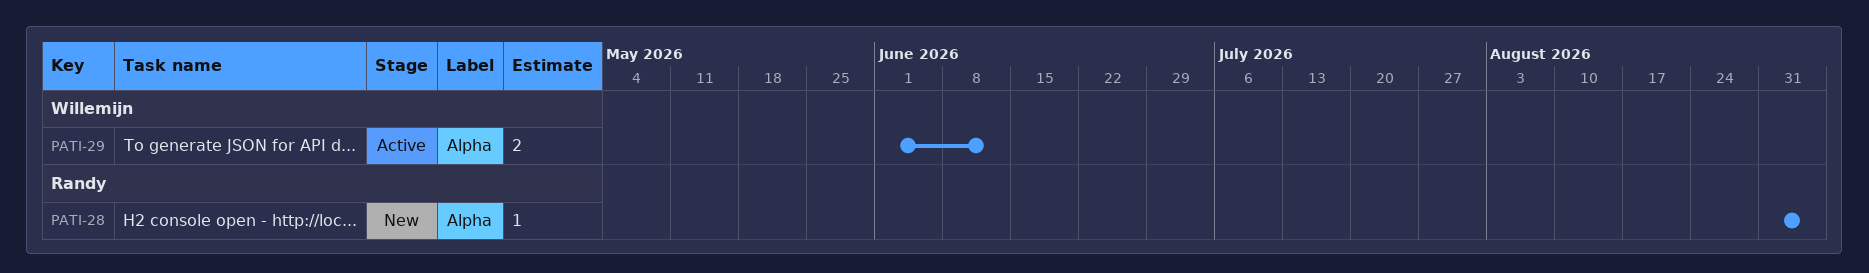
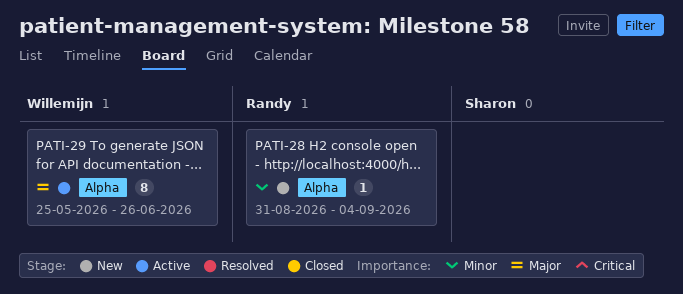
PATI-29, estimate: 2 -> 8
PATI-29, start: Jun 1 -> May 25
PATI-29, due: Jun 12 -> Jun 26

